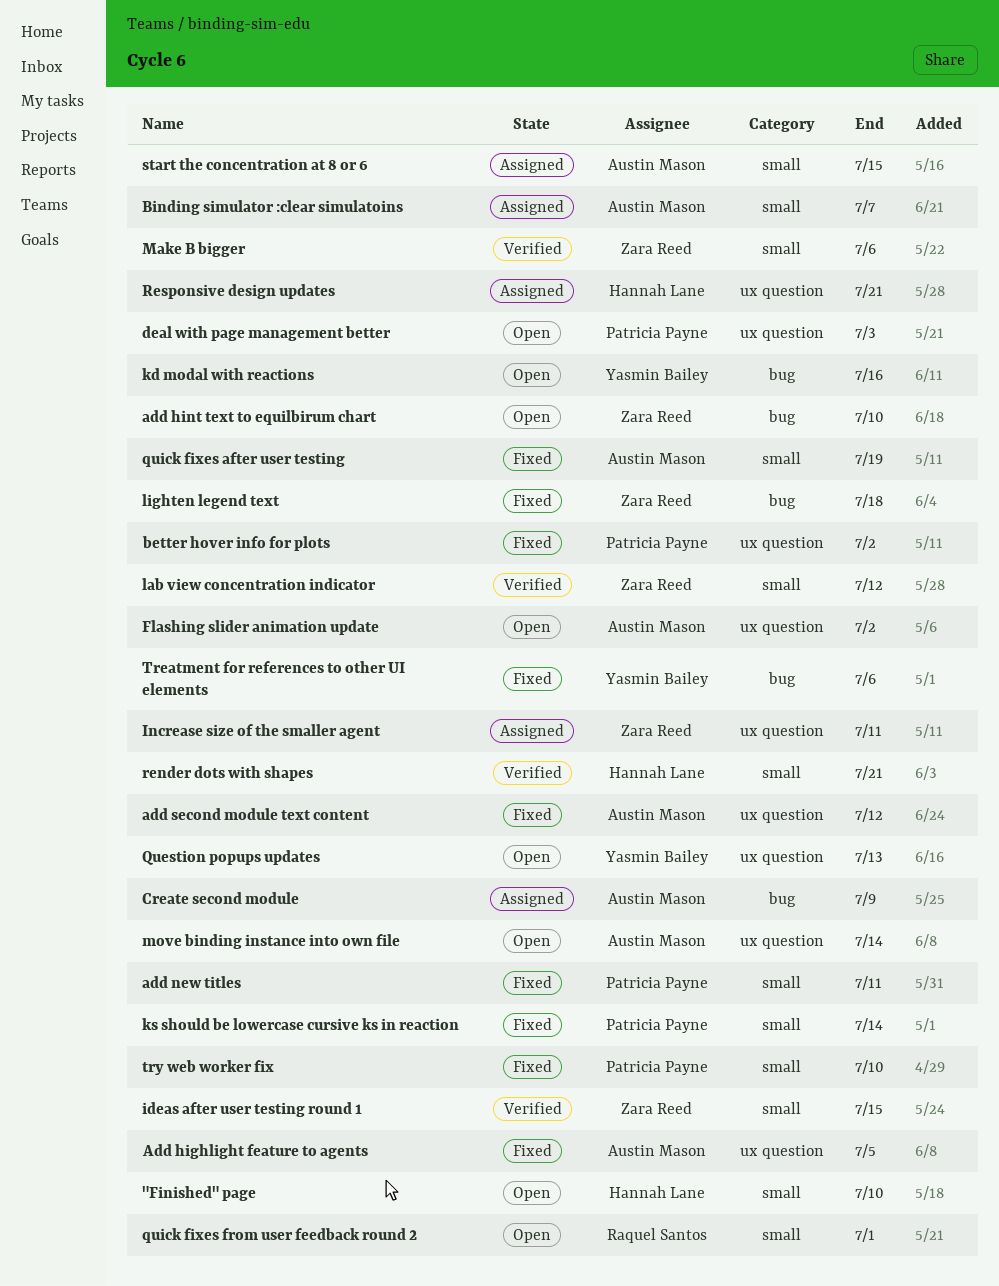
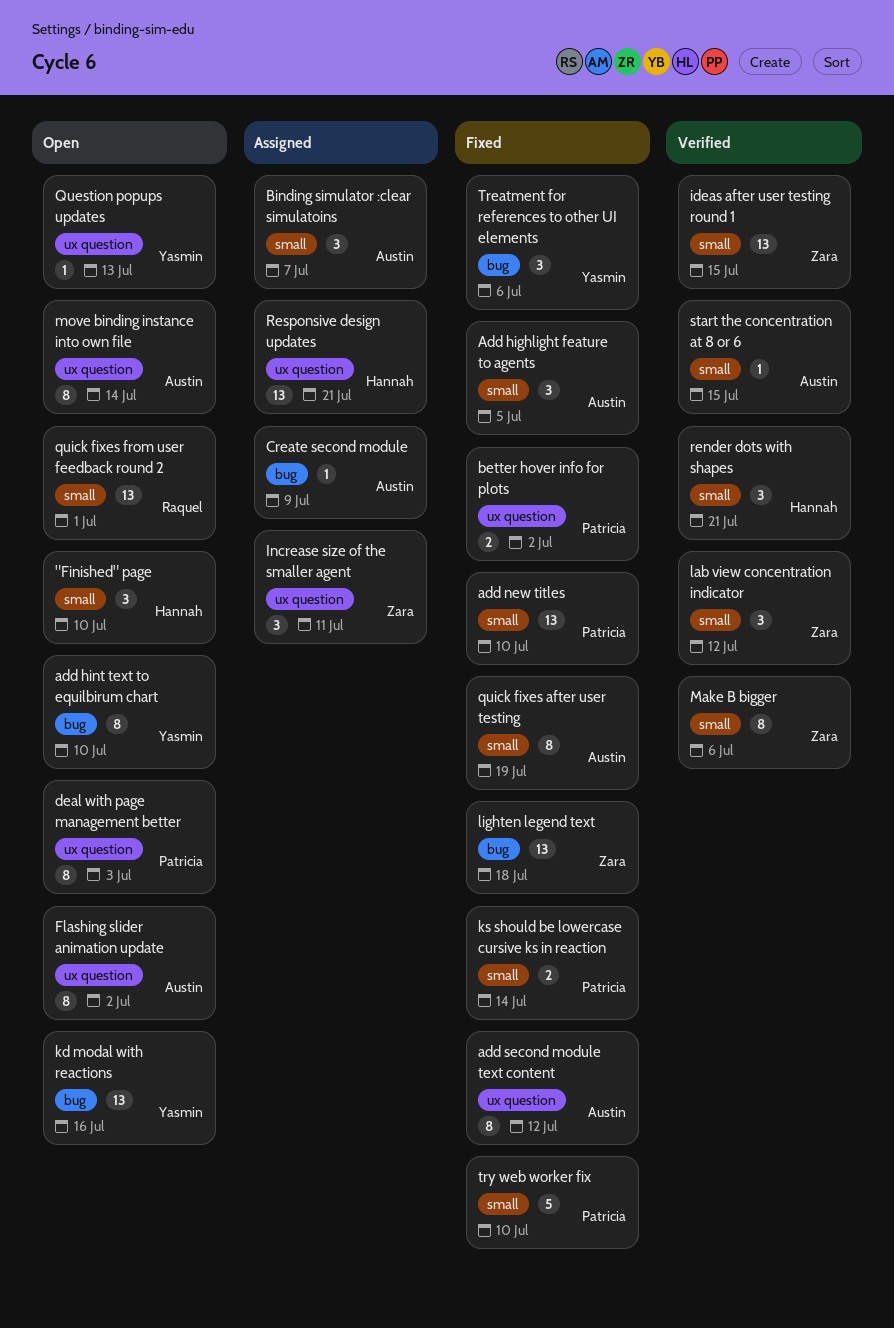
Add highlight feature to agents, label: ux question -> small
add hint text to equilbirum chart, owner: Zara Reed -> Yasmin Bailey
add new titles, due: Jul 11 -> Jul 10
start the concentration at 8 or 6, status: Assigned -> Verified

